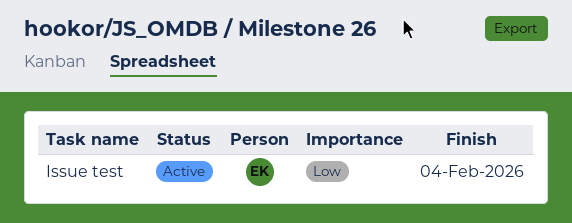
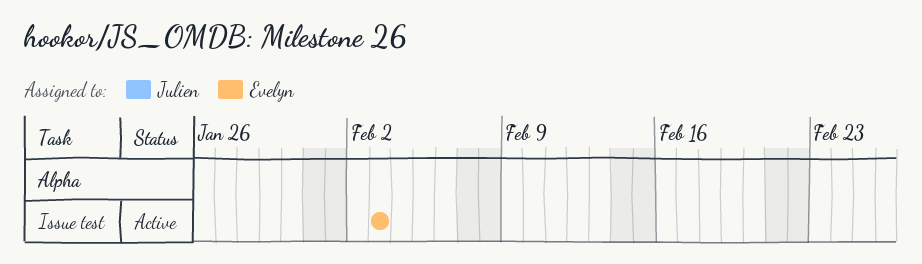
Issue test, due: Feb 4 -> Feb 3

